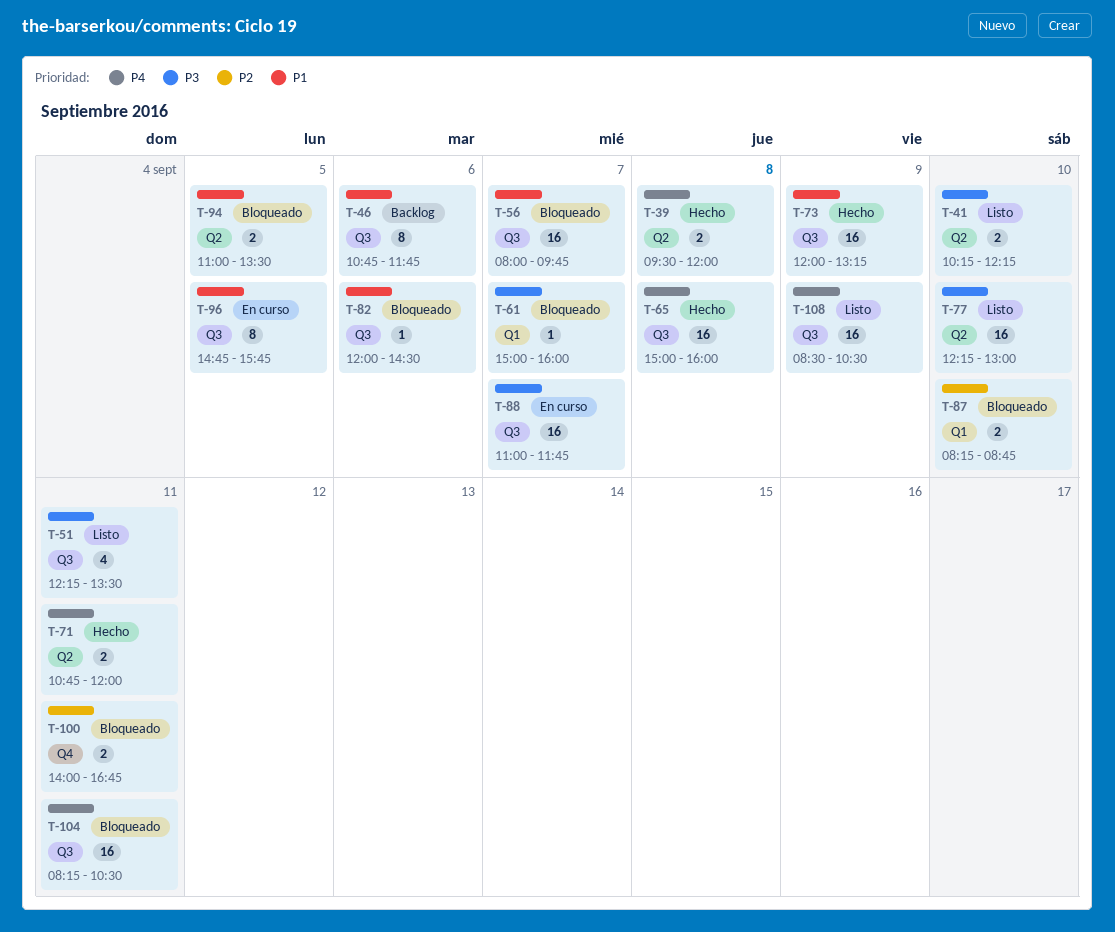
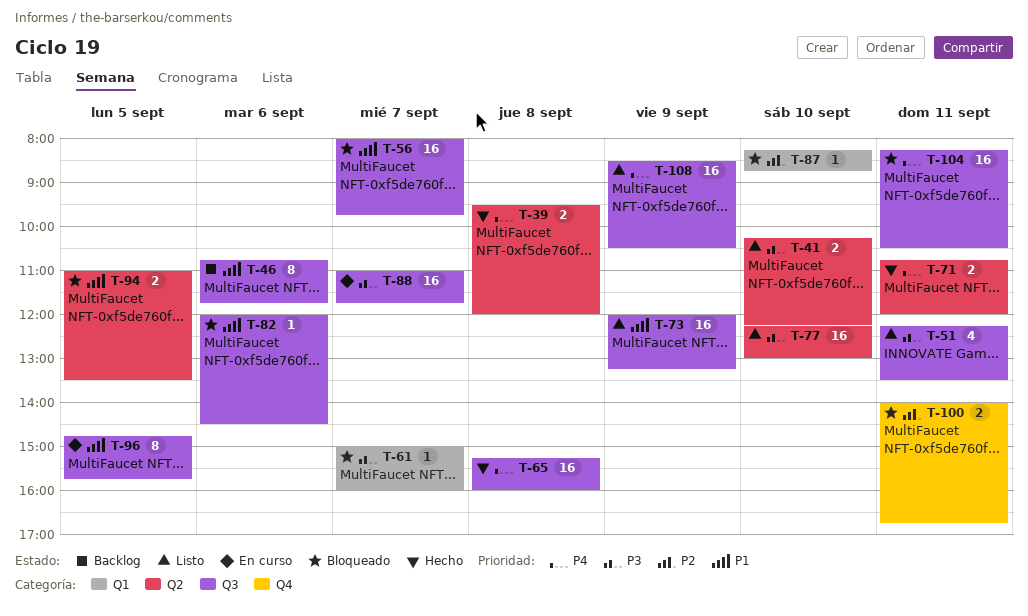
T-65, begins: 15:00 -> 15:15
T-73, status: Hecho -> Listo
T-87, estimate: 2 -> 1

